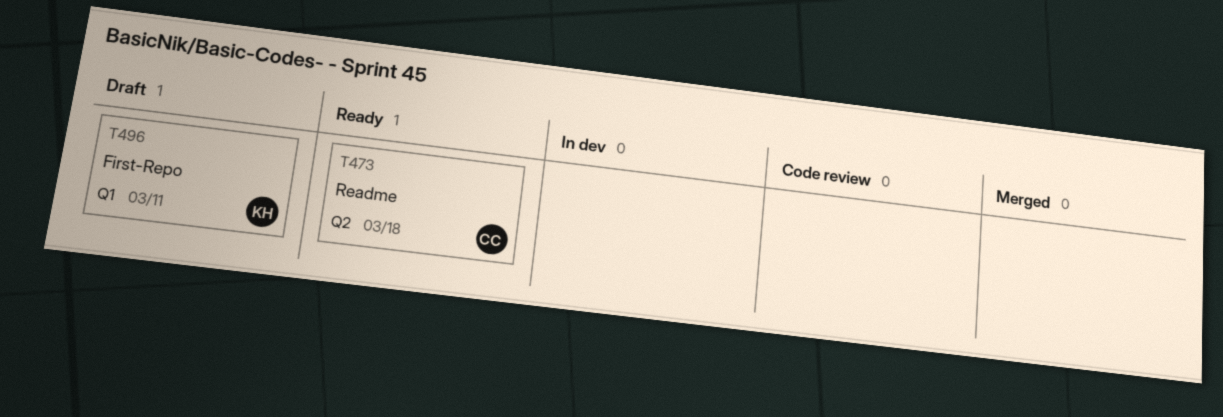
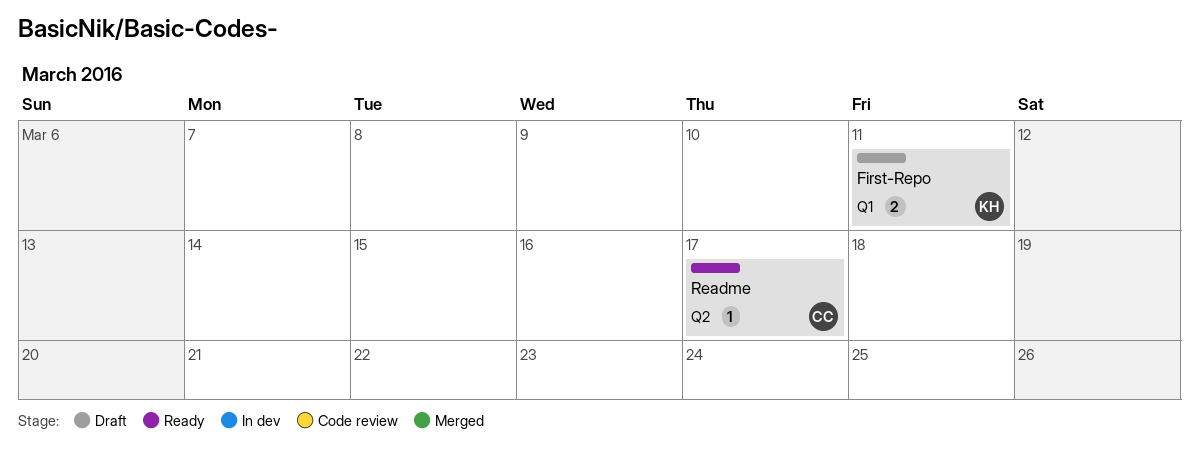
Readme, due: Mar 18 -> Mar 17

